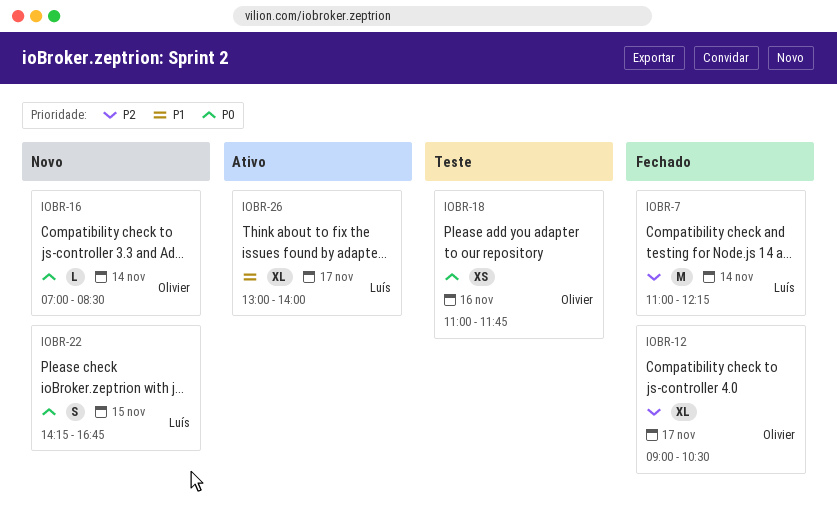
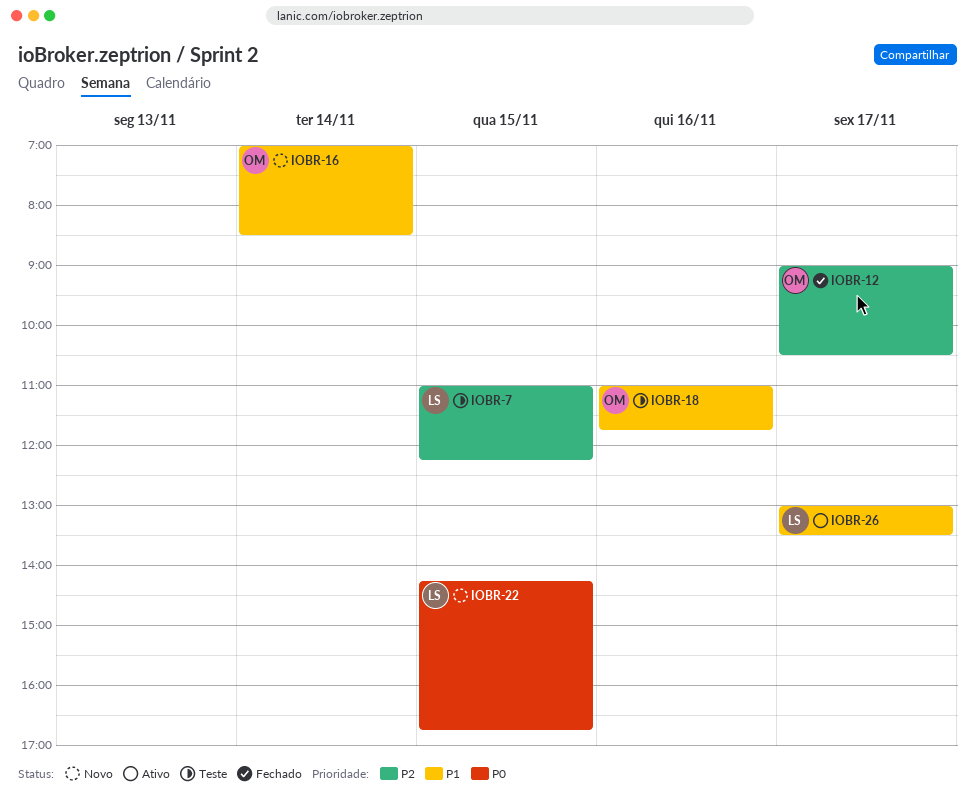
IOBR-7, status: Fechado -> Teste
IOBR-7, day: Nov 14 -> Nov 15
IOBR-16, priority: P0 -> P1
IOBR-18, priority: P0 -> P1
IOBR-26, ends: 14:00 -> 13:30

